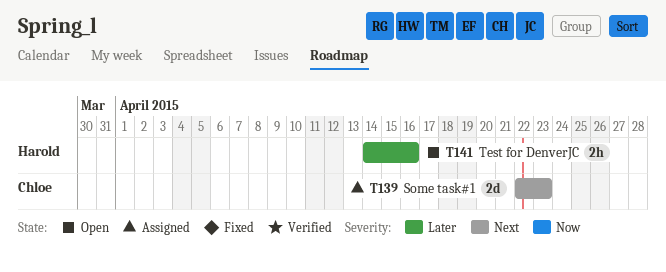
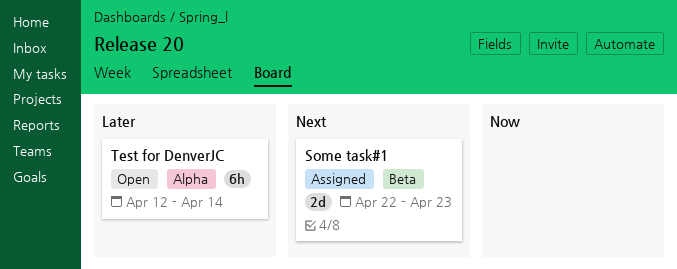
Test for DenverJC, estimate: 2h -> 6h
Test for DenverJC, start: Apr 14 -> Apr 12
Test for DenverJC, due: Apr 16 -> Apr 14

